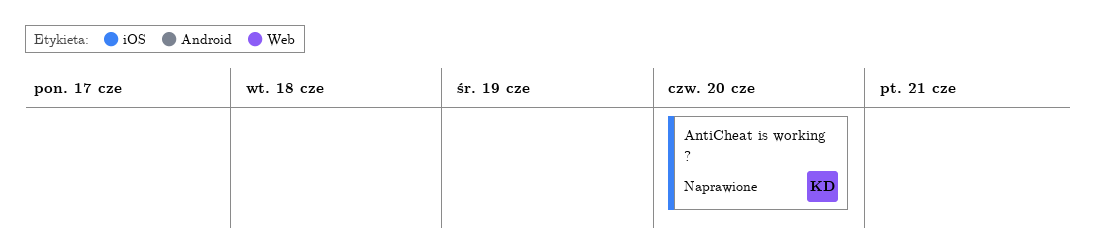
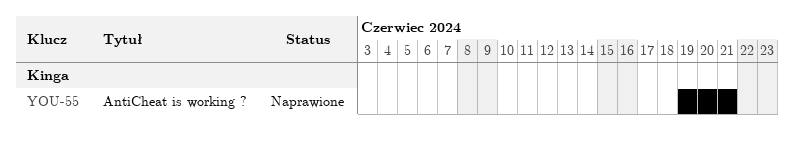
AntiCheat is working ?, due: Jun 20 -> Jun 21

